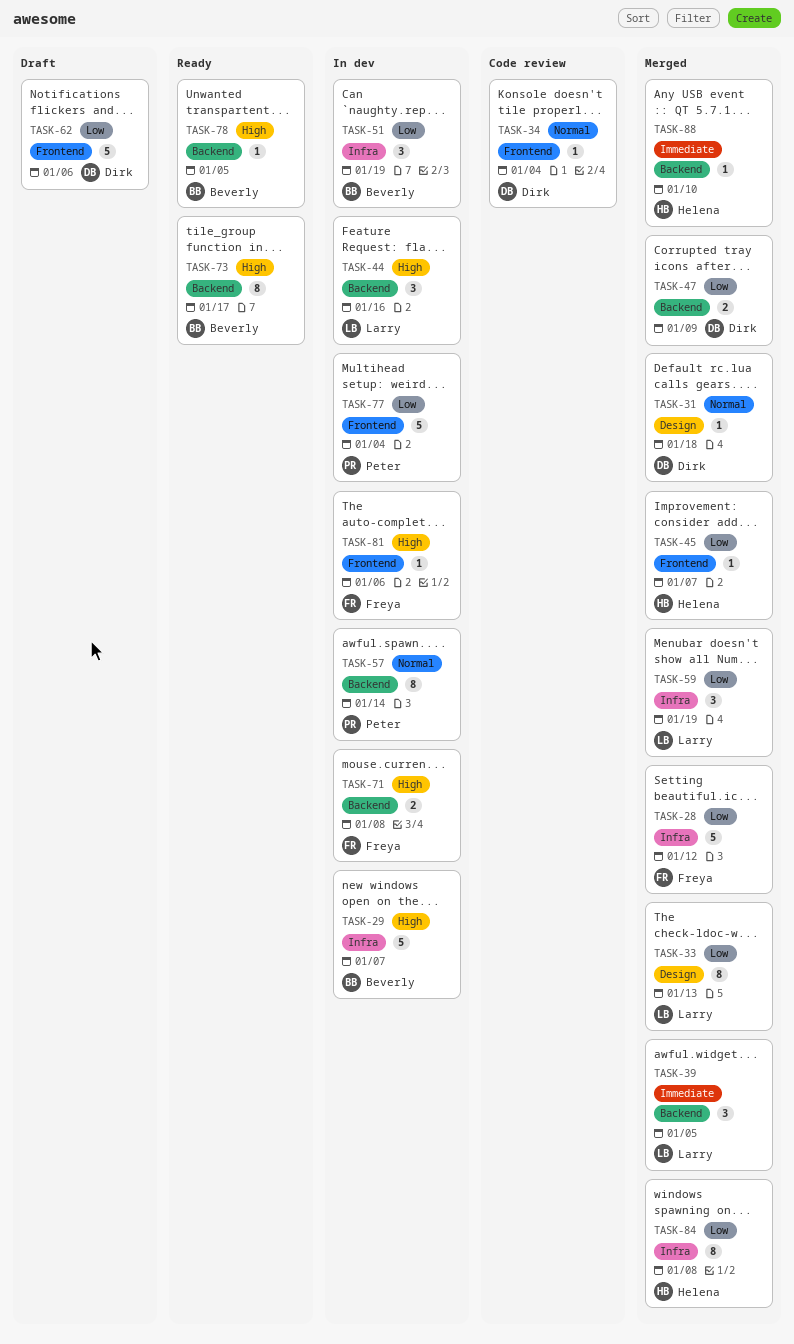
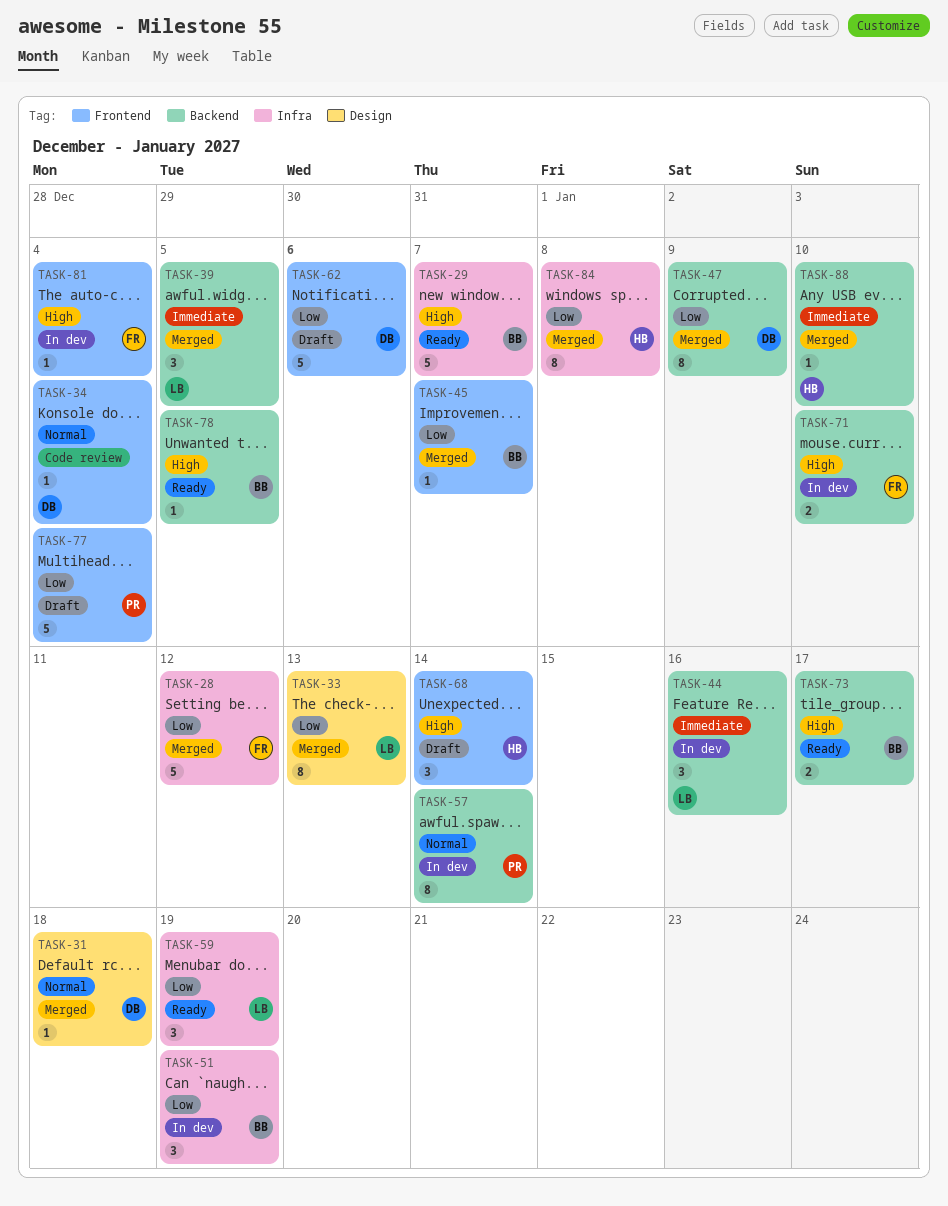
TASK-29, status: In dev -> Ready
TASK-44, priority: High -> Immediate
TASK-45, owner: Helena -> Beverly
TASK-47, estimate: 2 -> 8
TASK-59, status: Merged -> Ready
TASK-68: none -> present
TASK-71, due: Jan 8 -> Jan 10
TASK-73, estimate: 8 -> 2
TASK-77, status: In dev -> Draft
TASK-81, due: Jan 6 -> Jan 4

